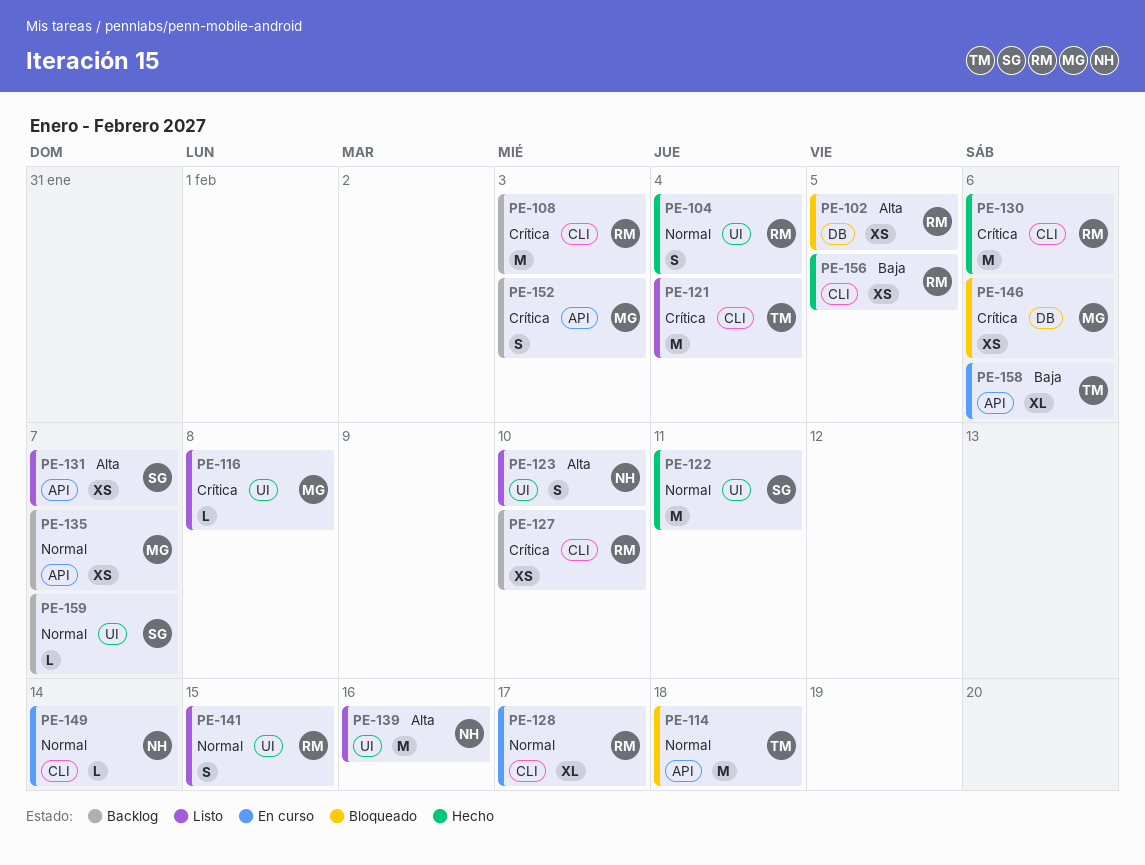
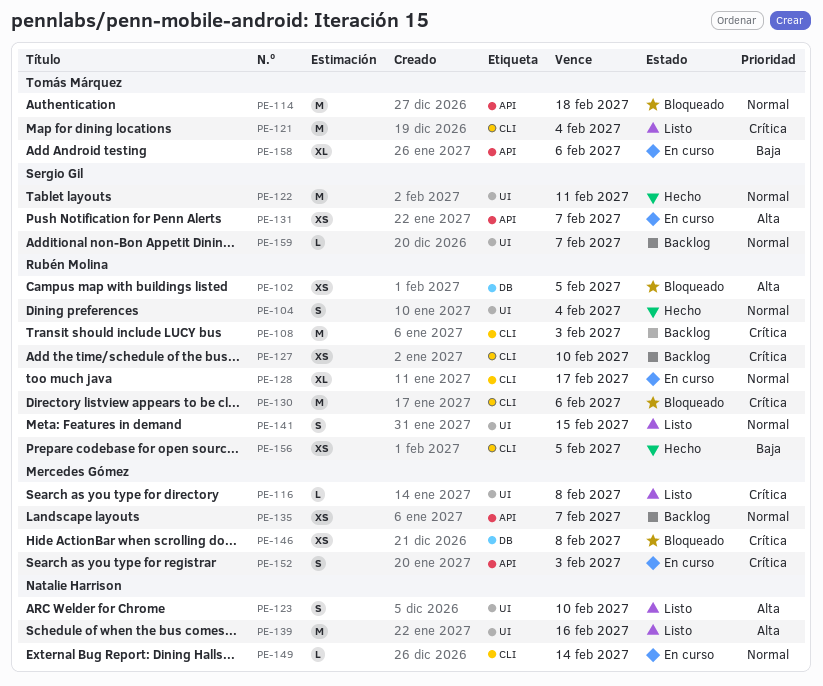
PE-130, status: Hecho -> Bloqueado
PE-131, status: Listo -> En curso
PE-146, due: Feb 6 -> Feb 8
PE-152, status: Backlog -> En curso

